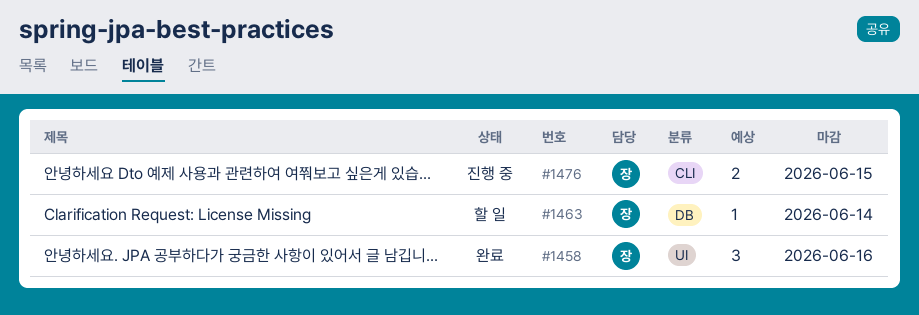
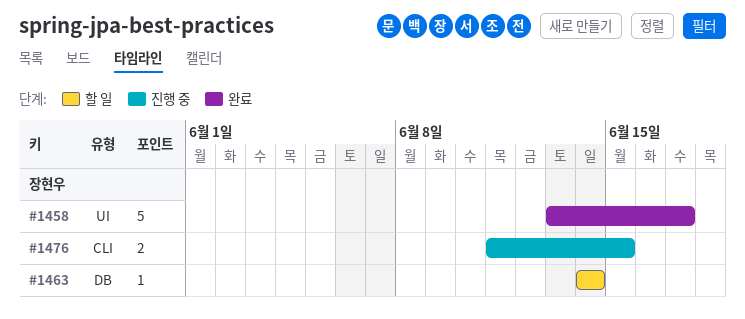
#1458, estimate: 3 -> 5
#1458, due: Jun 16 -> Jun 17

